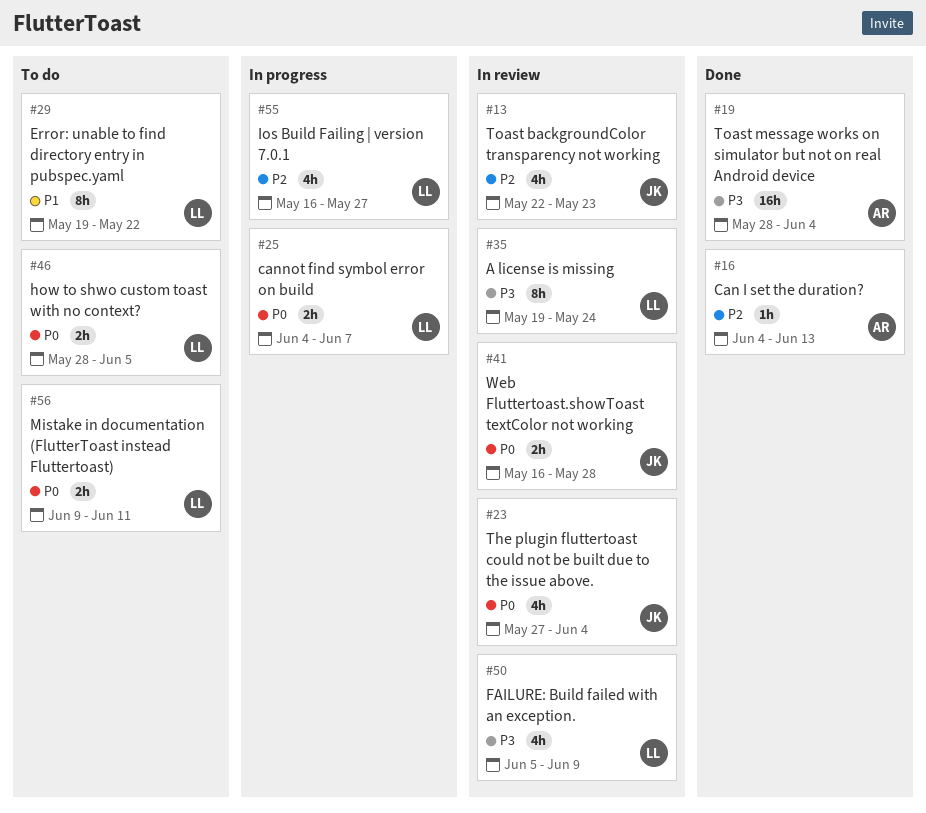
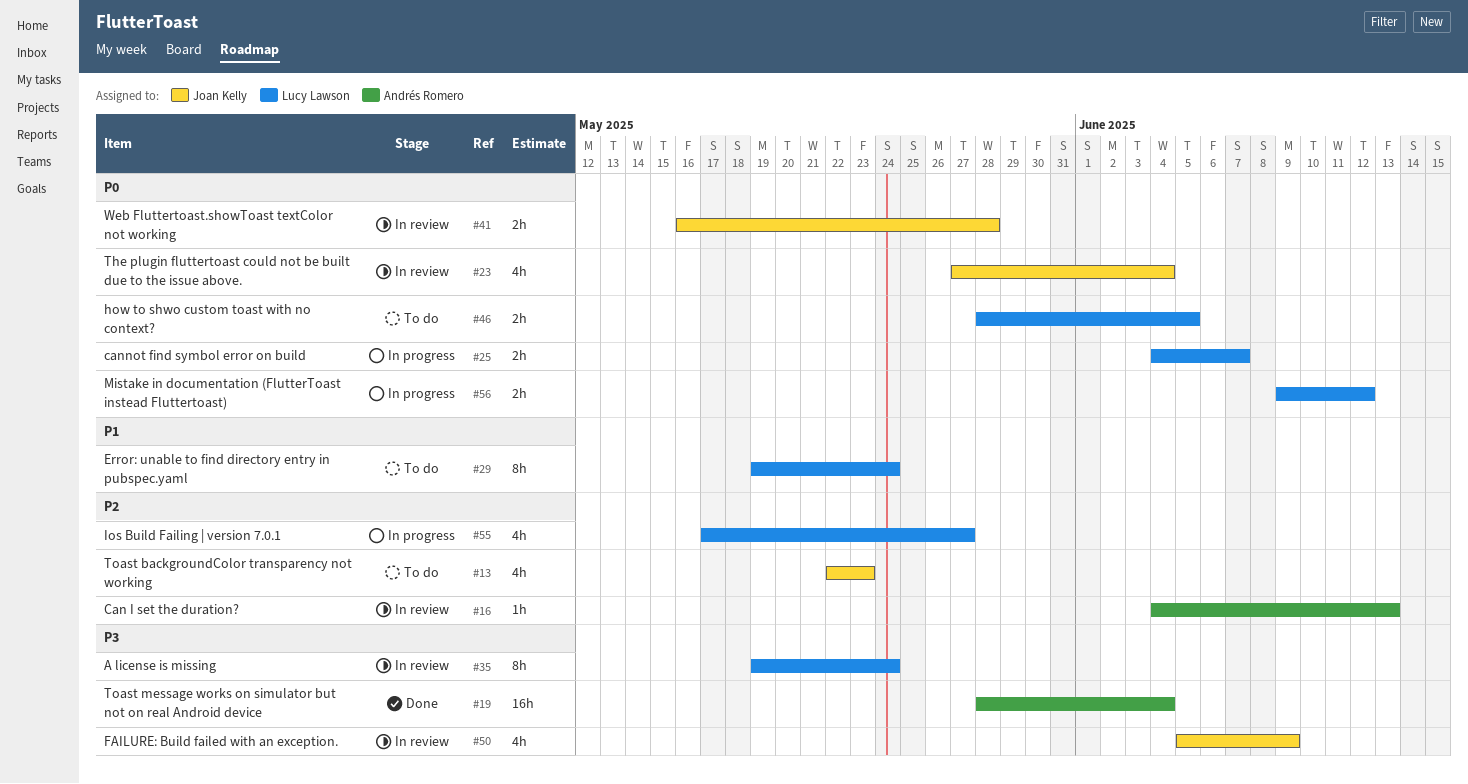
#13, status: In review -> To do
#16, status: Done -> In review
#29, due: May 22 -> May 24
#50, owner: Lucy Lawson -> Joan Kelly
#55, start: May 16 -> May 17
#56, status: To do -> In progress
#56, due: Jun 11 -> Jun 12

